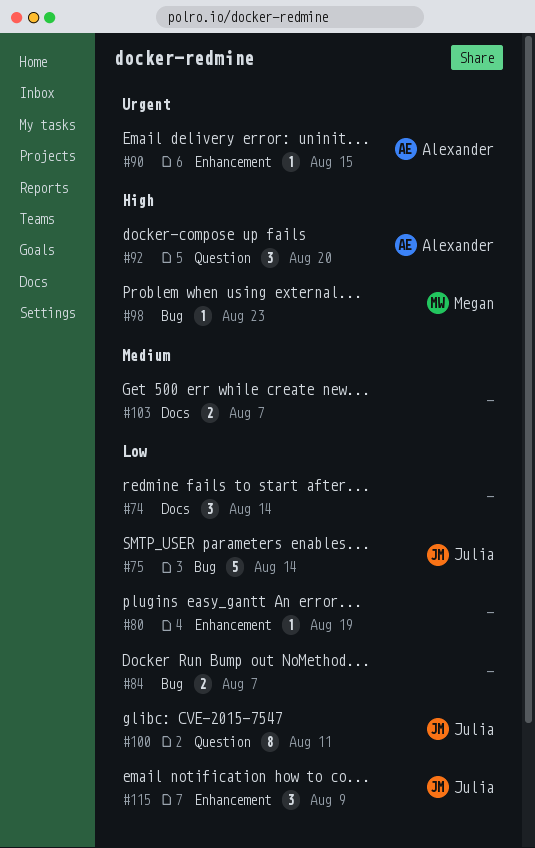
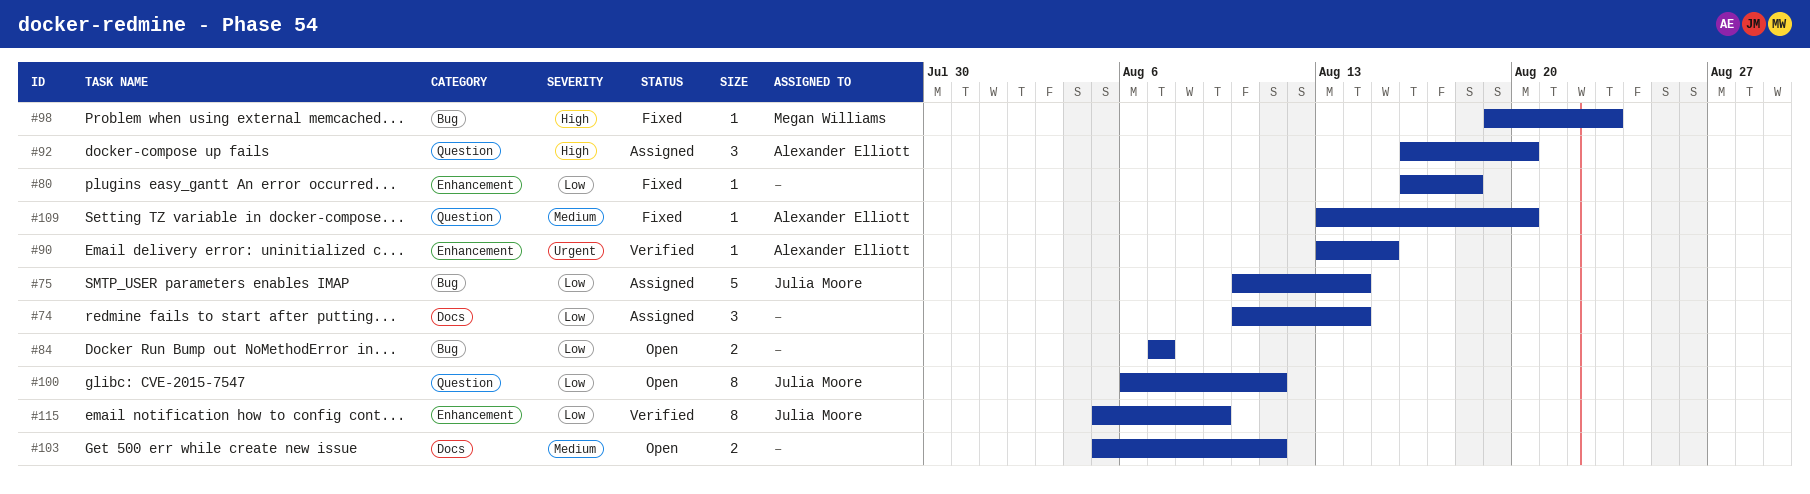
#80, due: Aug 19 -> Aug 18
#103, due: Aug 7 -> Aug 11
#109: none -> present
#115, estimate: 3 -> 8

